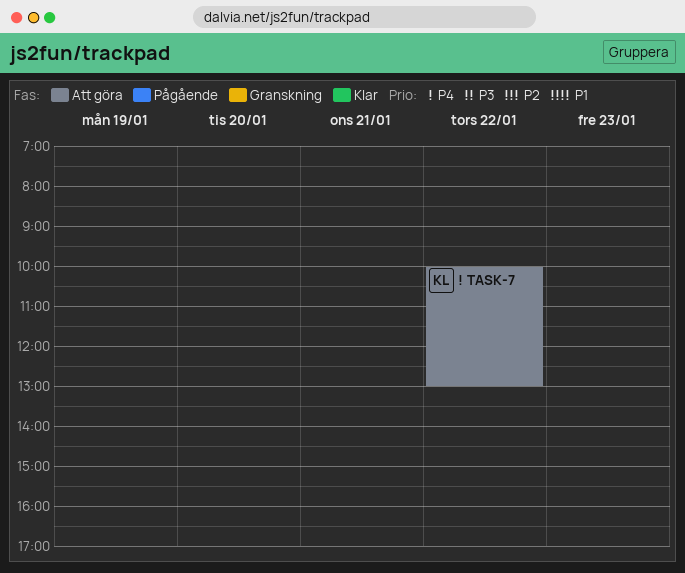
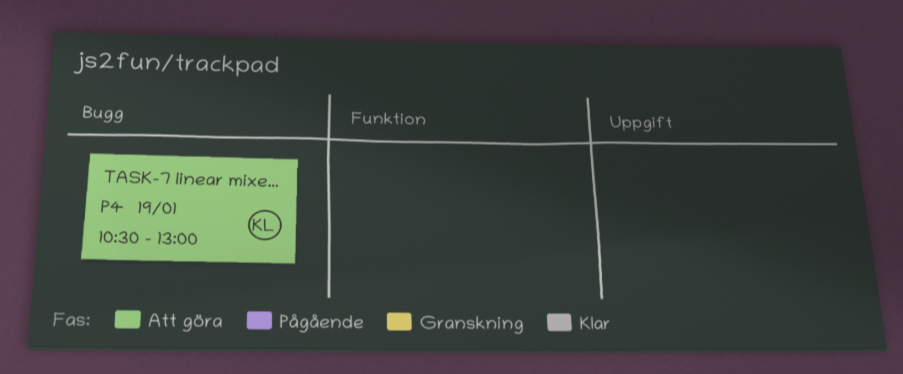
TASK-7, day: Jan 22 -> Jan 19
TASK-7, begins: 10:00 -> 10:30

